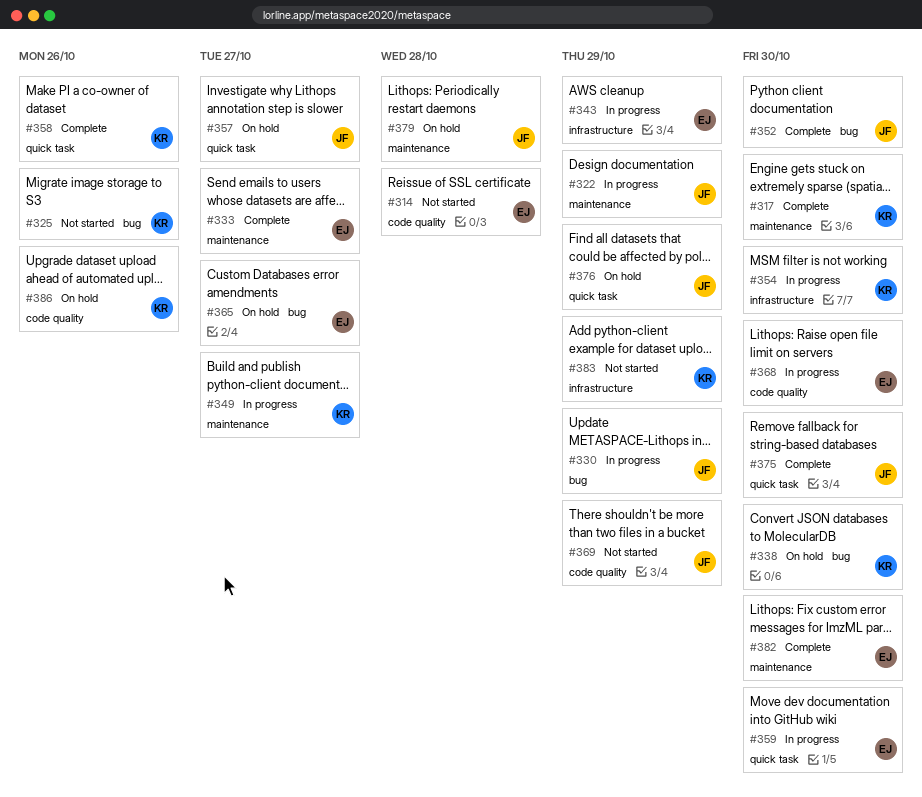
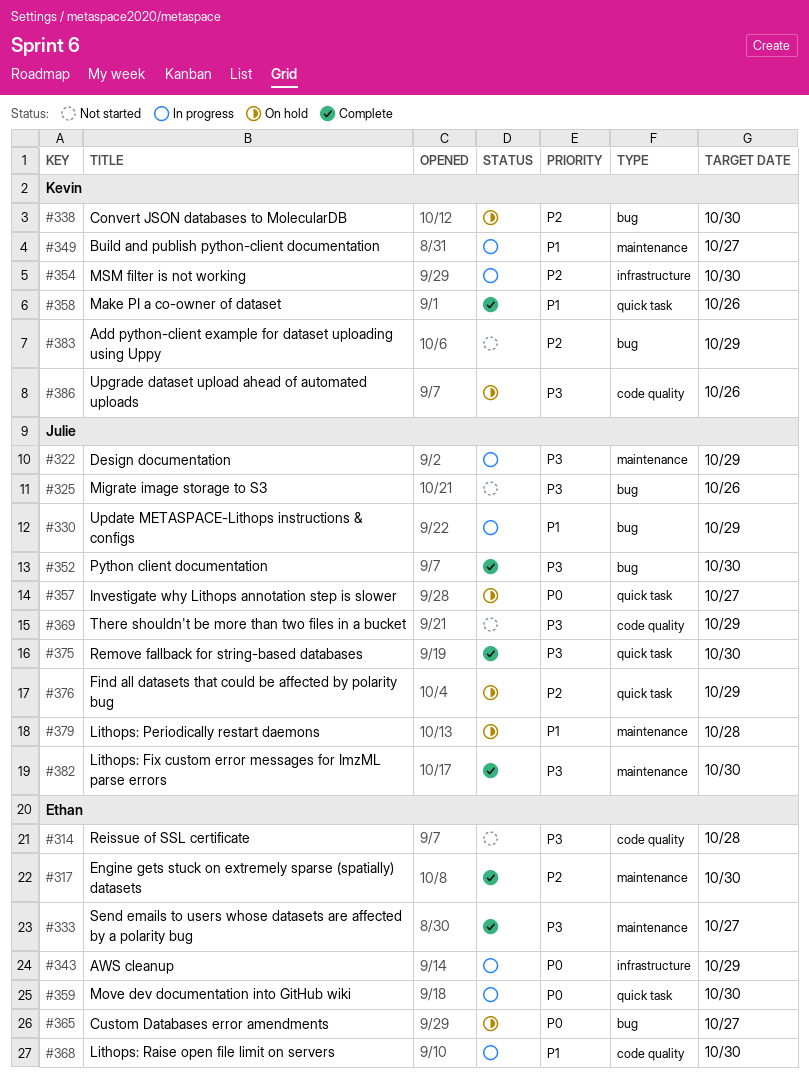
#317, owner: Kevin -> Ethan
#325, owner: Kevin -> Julie
#382, owner: Ethan -> Julie
#383, label: infrastructure -> bug

